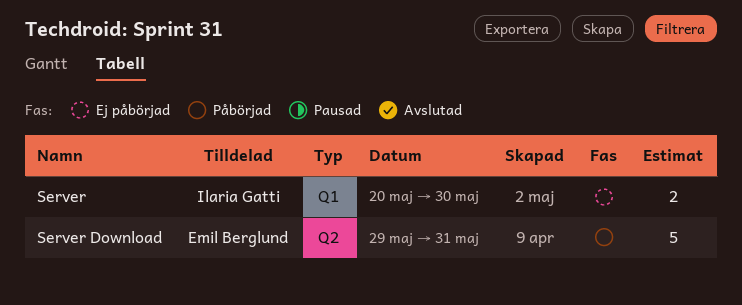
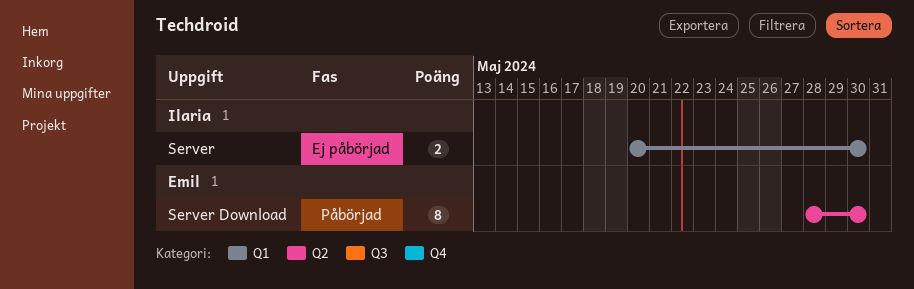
Server Download, estimate: 5 -> 8
Server Download, start: May 29 -> May 28
Server Download, due: May 31 -> May 30

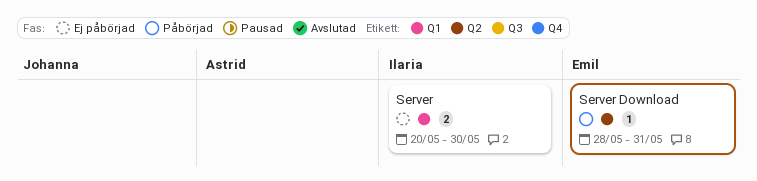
Server Download, estimate: 8 -> 1
Server Download, due: May 30 -> May 31

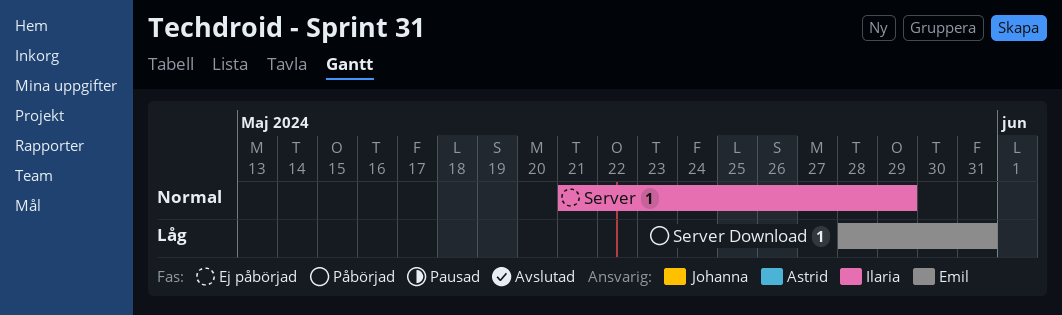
Server, estimate: 2 -> 1
Server, start: May 20 -> May 21
Server, due: May 30 -> May 29

